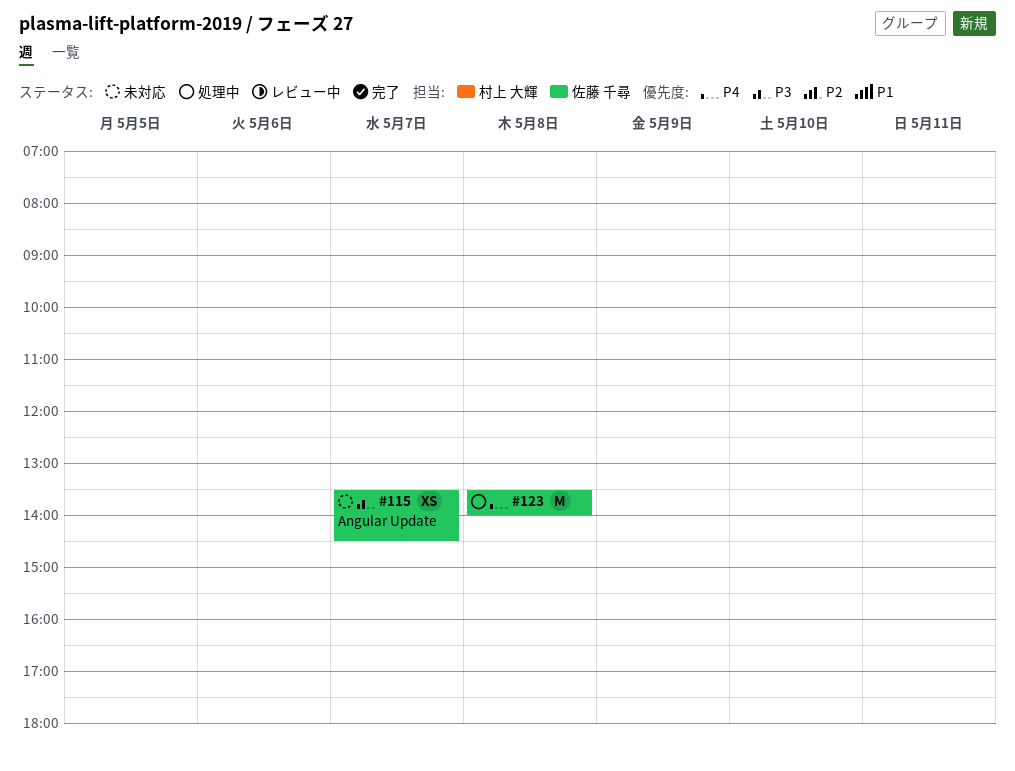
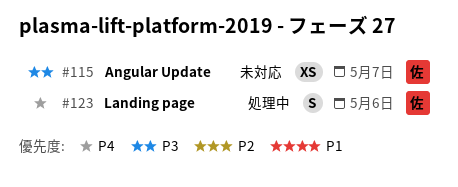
#123, estimate: M -> S
#123, day: May 8 -> May 6

